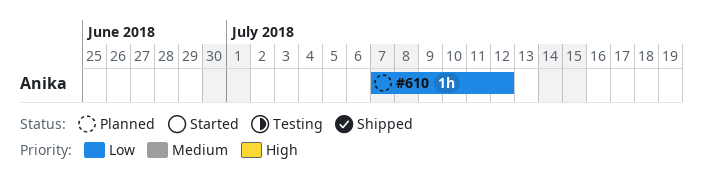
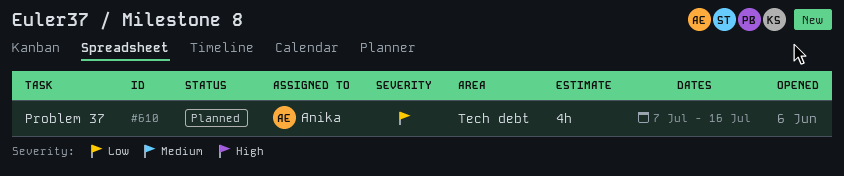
#610, estimate: 1h -> 4h
#610, due: Jul 12 -> Jul 16

